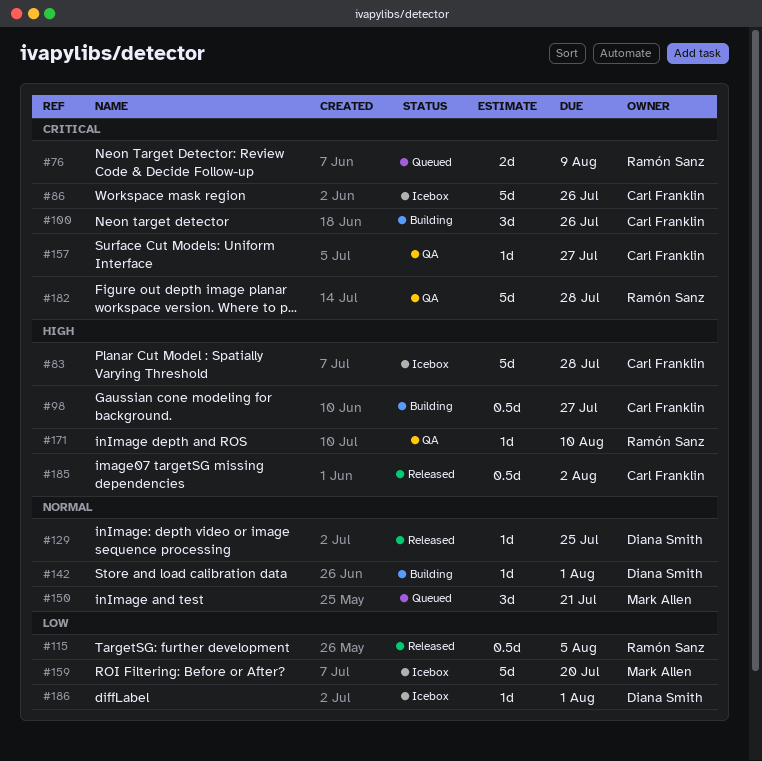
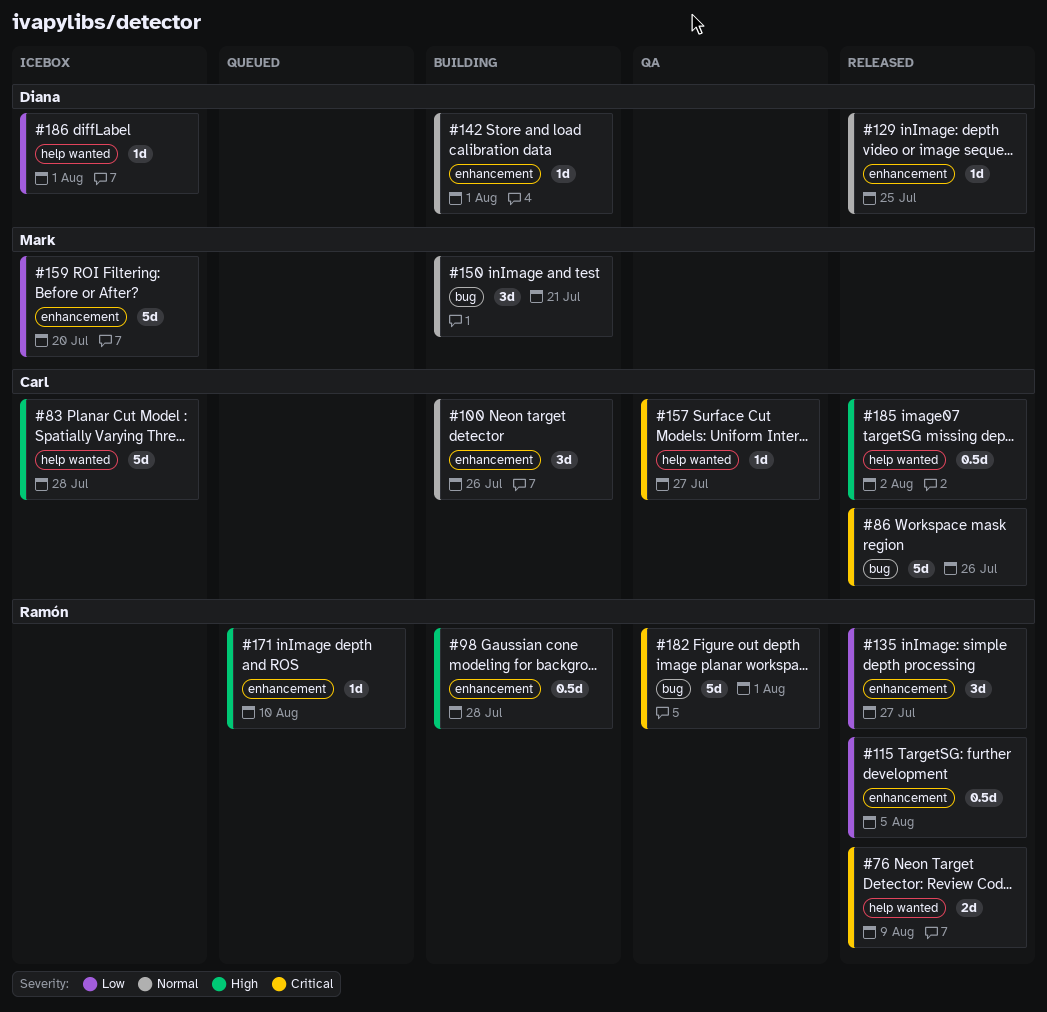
#76, status: Queued -> Released
#86, status: Icebox -> Released
#98, owner: Carl Franklin -> Ramón Sanz
#98, due: Jul 27 -> Jul 28
#100, priority: Critical -> Normal
#135: none -> present
#150, status: Queued -> Building
#171, status: QA -> Queued
#182, due: Jul 28 -> Aug 1

